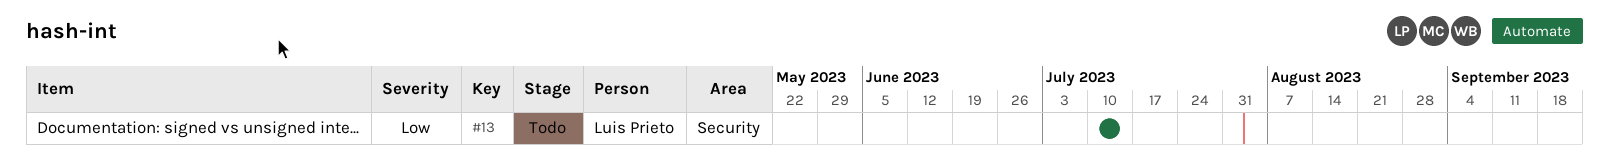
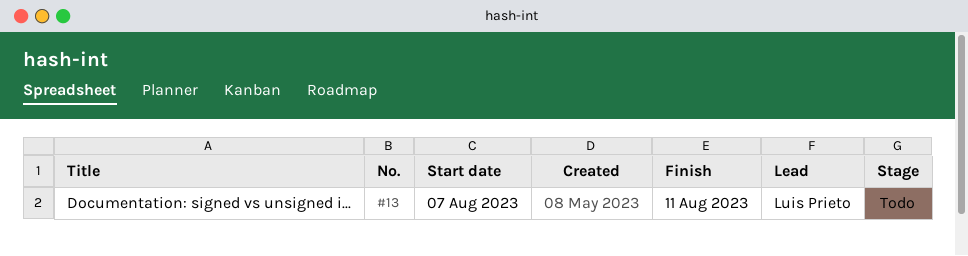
#13, start: Jul 10 -> Aug 7
#13, due: Jul 14 -> Aug 11

